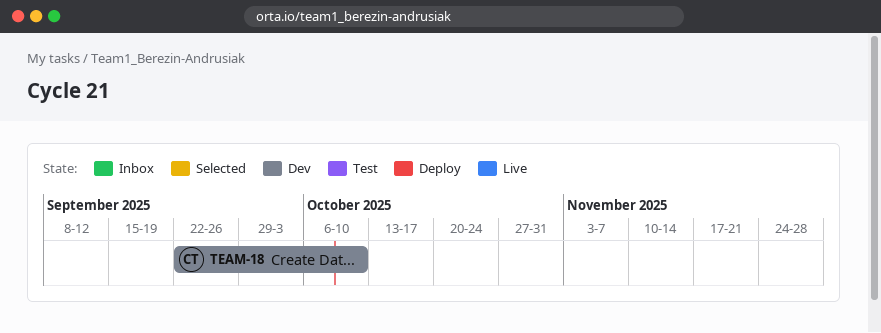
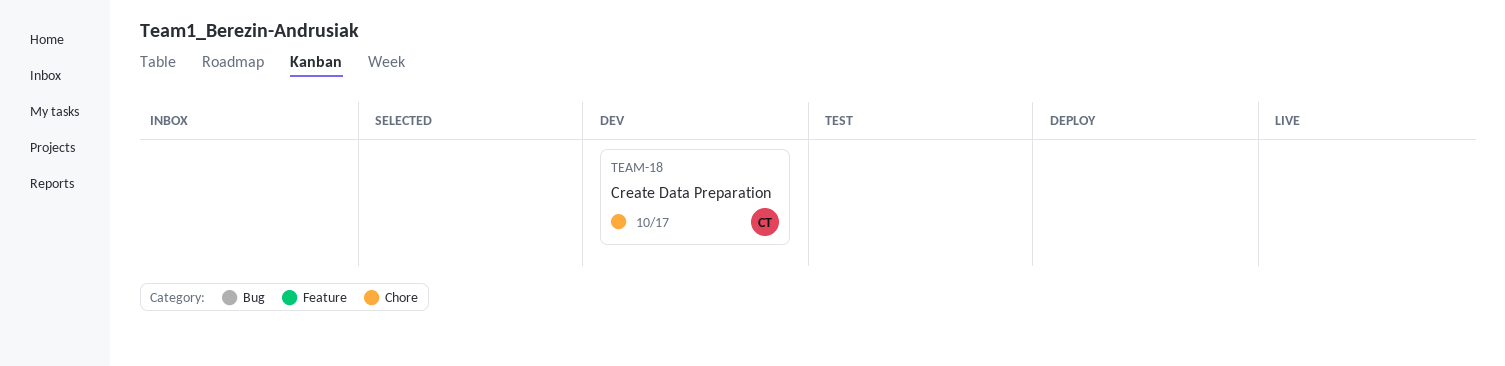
TEAM-18, due: Oct 10 -> Oct 17

